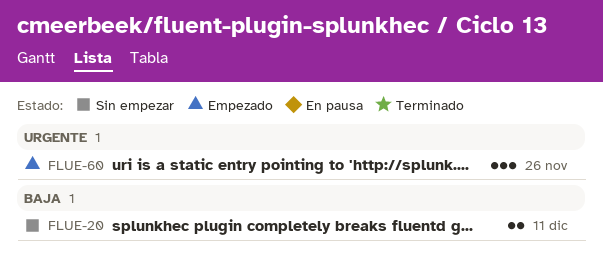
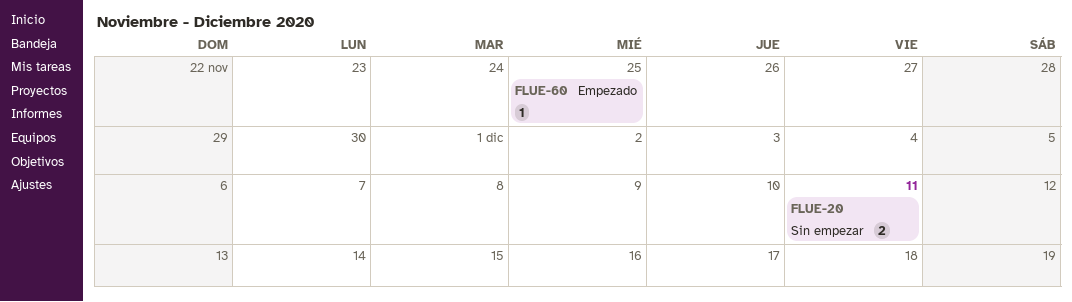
FLUE-60, estimate: 3 -> 1
FLUE-60, due: Nov 26 -> Nov 25

